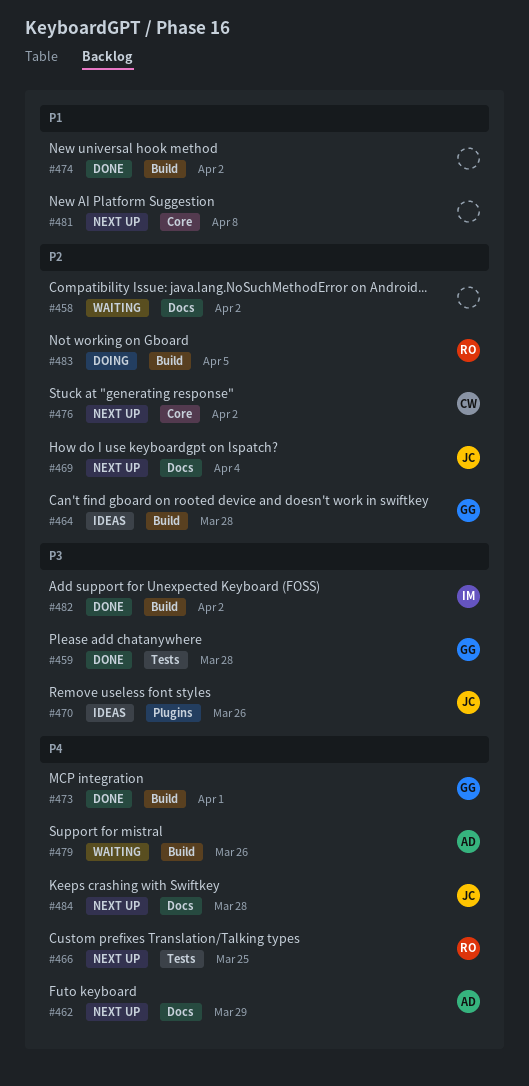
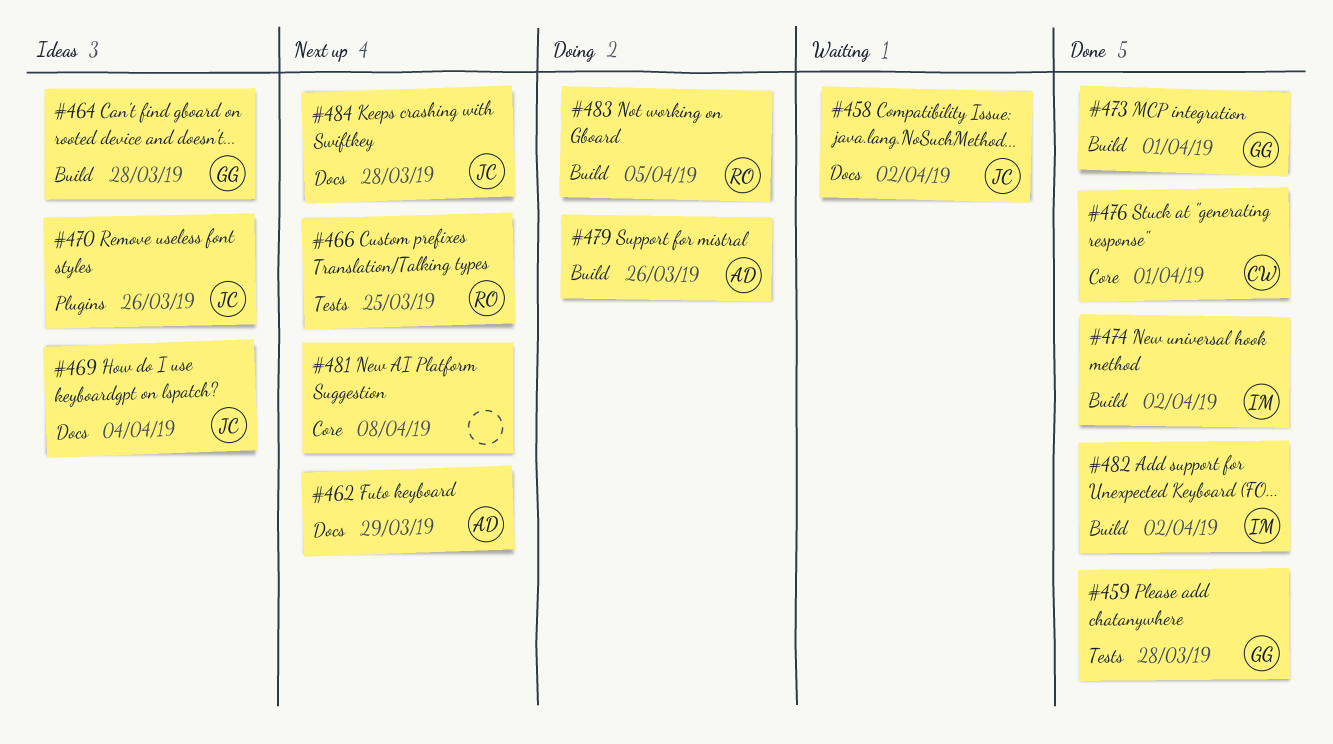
#458, owner: none -> JC
#469, status: Next up -> Ideas
#474, owner: none -> IM
#476, status: Next up -> Done
#476, due: Apr 2 -> Apr 1
#479, status: Waiting -> Doing

